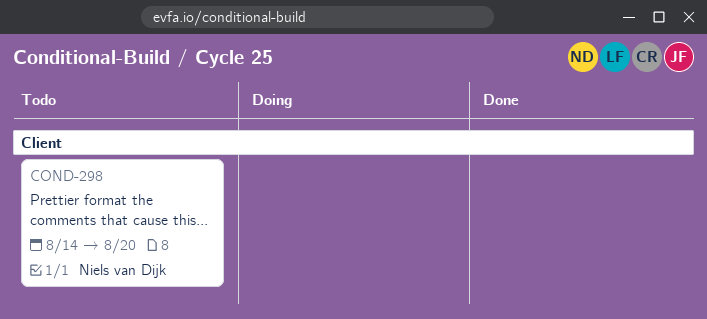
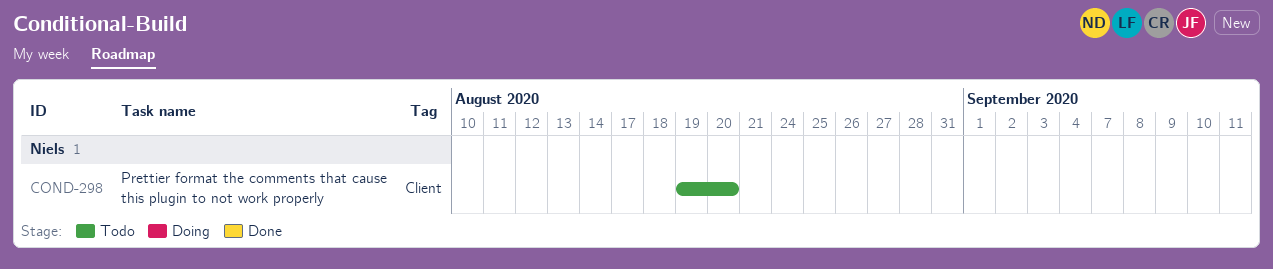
COND-298, start: Aug 14 -> Aug 19

